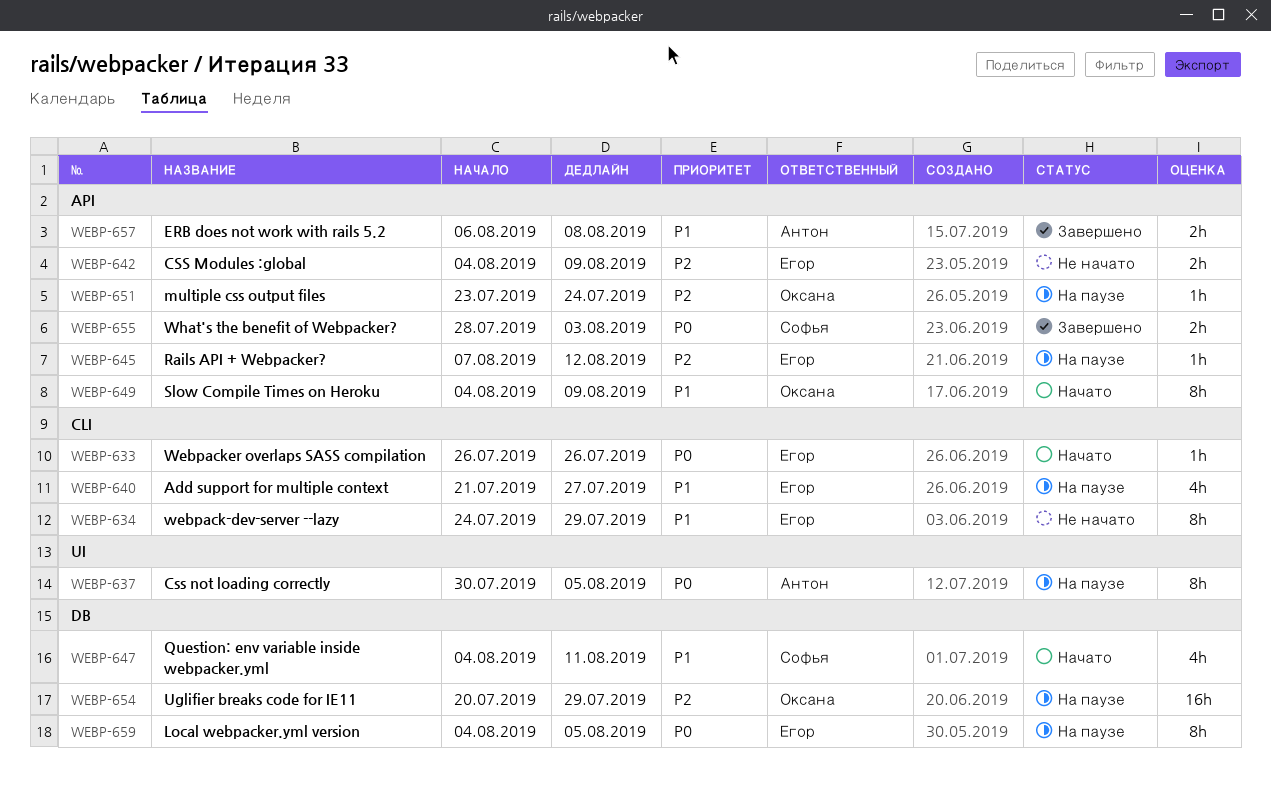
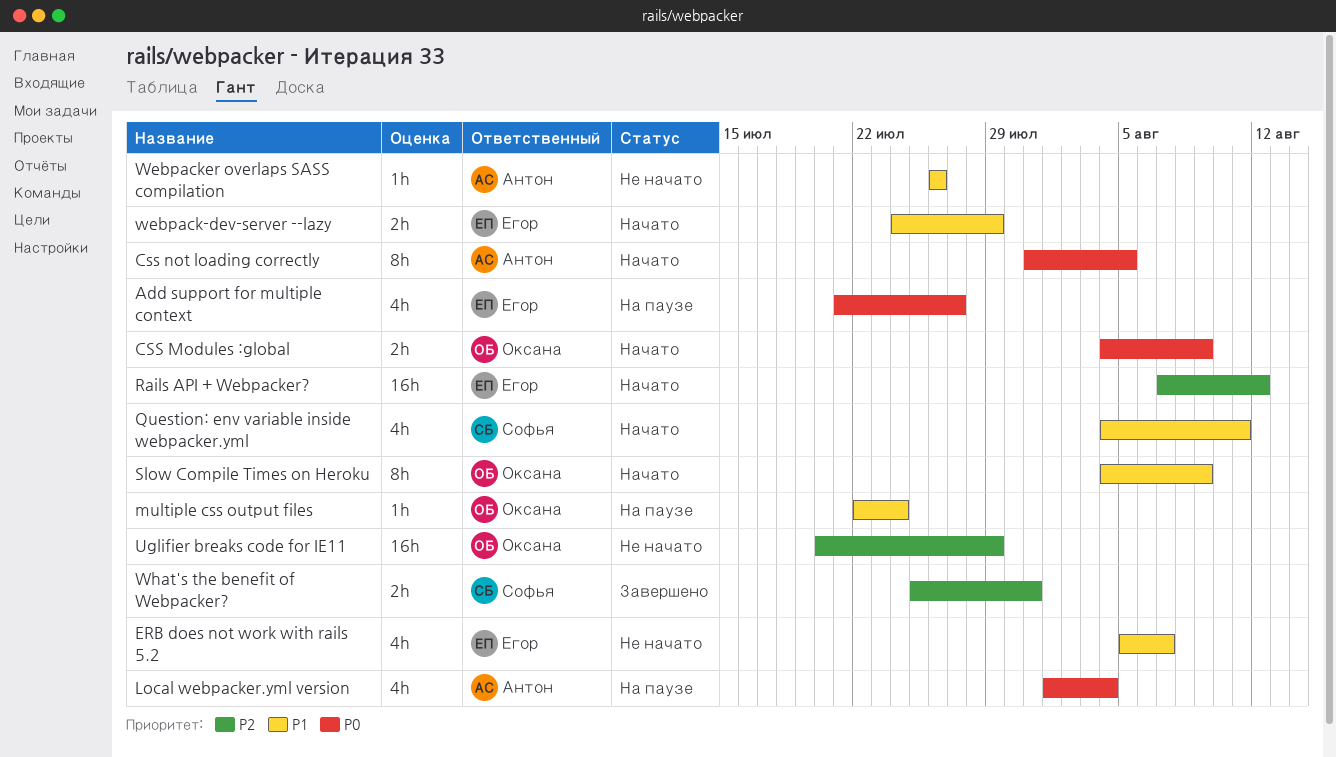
Add support for multiple context, priority: P1 -> P0
CSS Modules :global, status: Не начато -> Начато
CSS Modules :global, owner: Егор -> Оксана
CSS Modules :global, priority: P2 -> P0
Css not loading correctly, status: На паузе -> Начато
Css not loading correctly, start: Jul 30 -> Jul 31
ERB does not work with rails 5.2, status: Завершено -> Не начато
ERB does not work with rails 5.2, owner: Антон -> Егор
ERB does not work with rails 5.2, estimate: 2h -> 4h
ERB does not work with rails 5.2, start: Aug 6 -> Aug 5
ERB does not work with rails 5.2, due: Aug 8 -> Aug 7
Local webpacker.yml version, owner: Егор -> Антон
Local webpacker.yml version, estimate: 8h -> 4h
Local webpacker.yml version, start: Aug 4 -> Aug 1
Local webpacker.yml version, due: Aug 5 -> Aug 4
multiple css output files, priority: P2 -> P1
multiple css output files, start: Jul 23 -> Jul 22
Rails API + Webpacker?, status: На паузе -> Начато
Rails API + Webpacker?, estimate: 1h -> 16h
Uglifier breaks code for IE11, status: На паузе -> Не начато
webpack-dev-server --lazy, status: Не начато -> Начато
webpack-dev-server --lazy, estimate: 8h -> 2h
Webpacker overlaps SASS compilation, status: Начато -> Не начато
Webpacker overlaps SASS compilation, owner: Егор -> Антон
Webpacker overlaps SASS compilation, priority: P0 -> P1
What's the benefit of Webpacker?, priority: P0 -> P2
What's the benefit of Webpacker?, start: Jul 28 -> Jul 25
What's the benefit of Webpacker?, due: Aug 3 -> Jul 31

